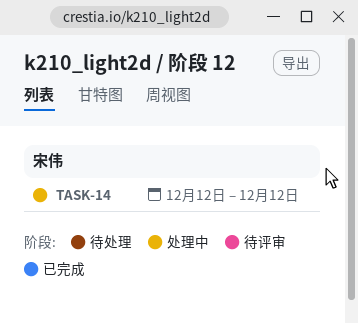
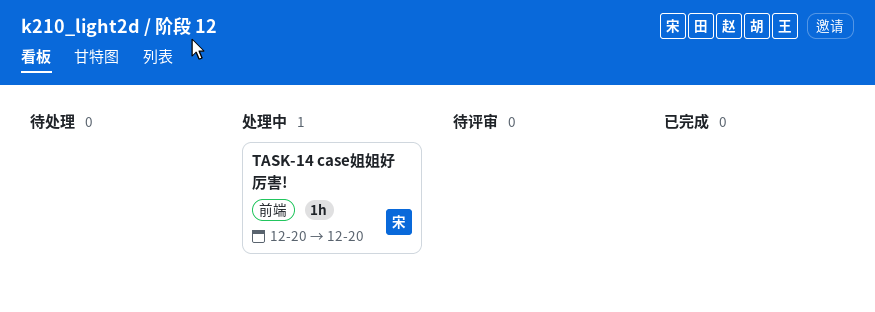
TASK-14, start: Dec 12 -> Dec 20
TASK-14, due: Dec 12 -> Dec 20

